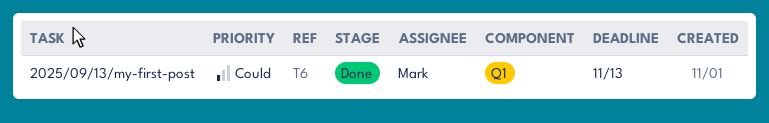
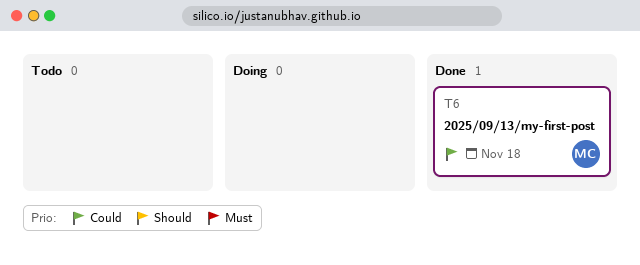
T6, due: Nov 13 -> Nov 18

